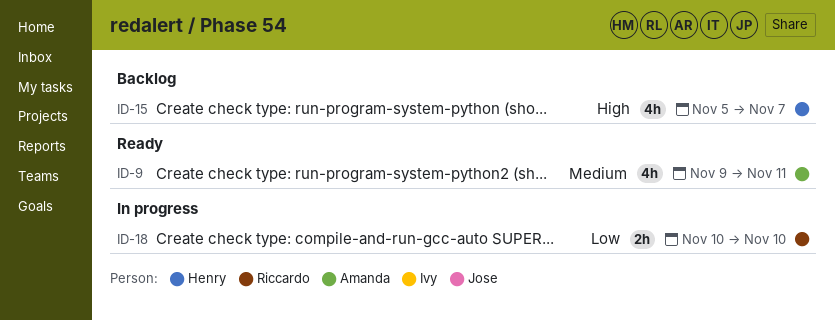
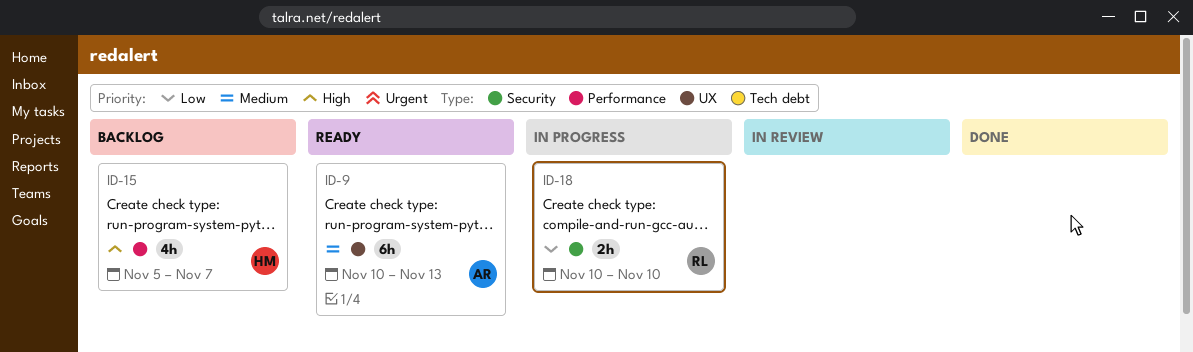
ID-9, estimate: 4h -> 6h
ID-9, start: Nov 9 -> Nov 10
ID-9, due: Nov 11 -> Nov 13

